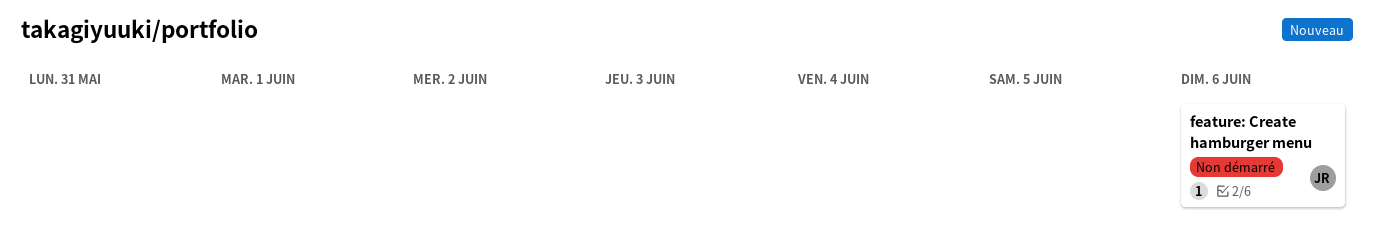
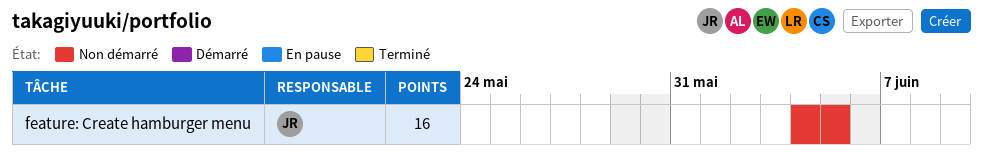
feature: Create hamburger menu, estimate: 1 -> 16
feature: Create hamburger menu, due: Jun 6 -> Jun 5

